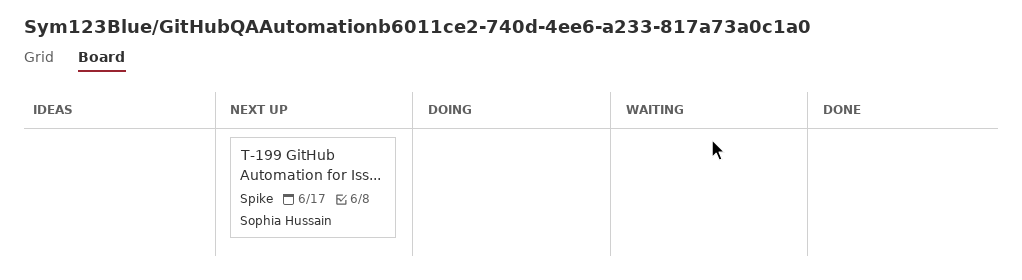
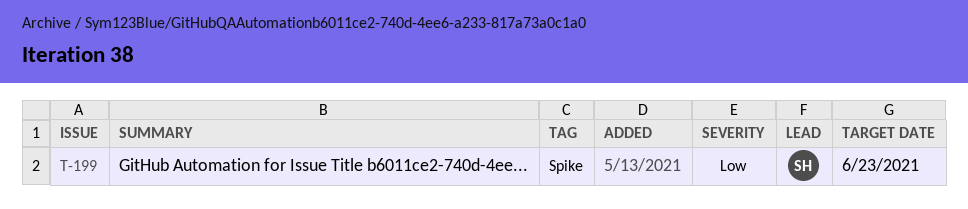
T-199, due: Jun 17 -> Jun 23

